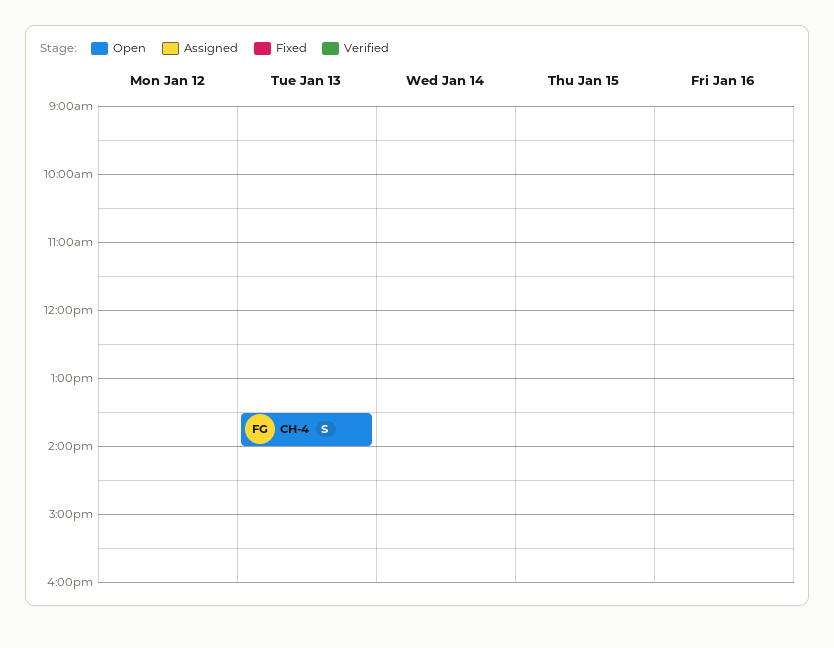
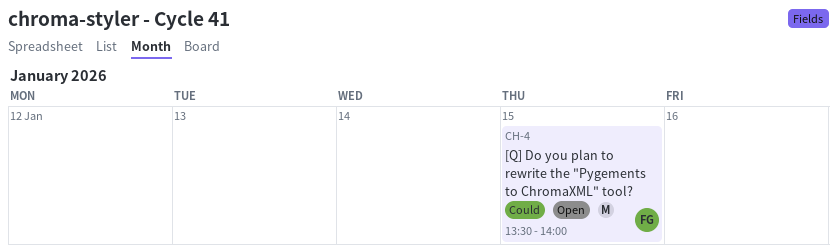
CH-4, estimate: S -> M
CH-4, day: Jan 13 -> Jan 15

